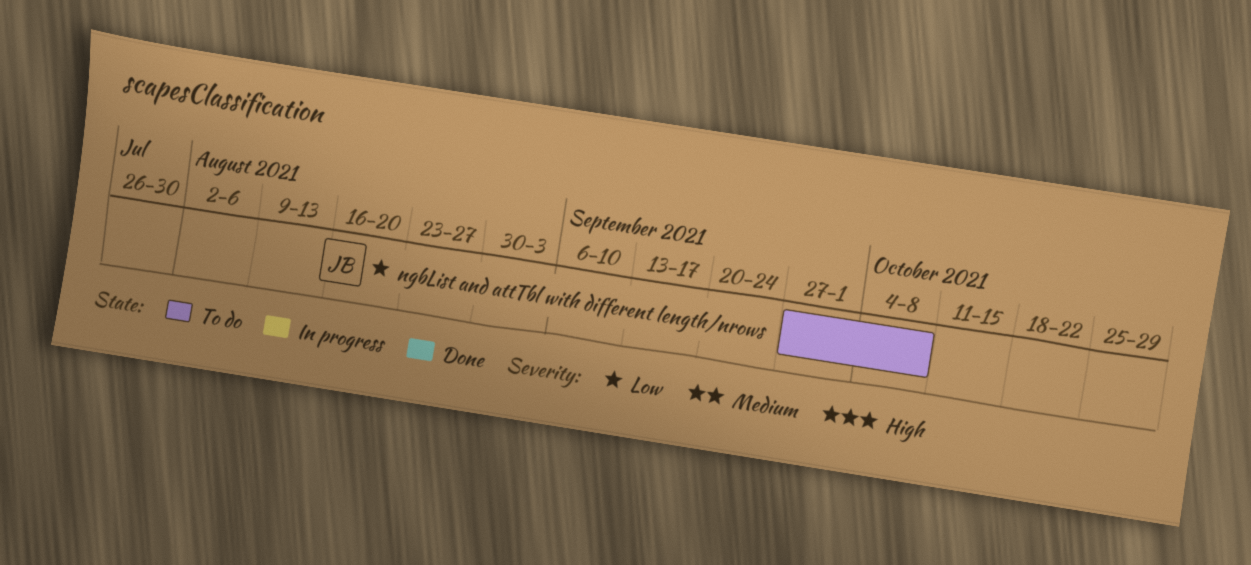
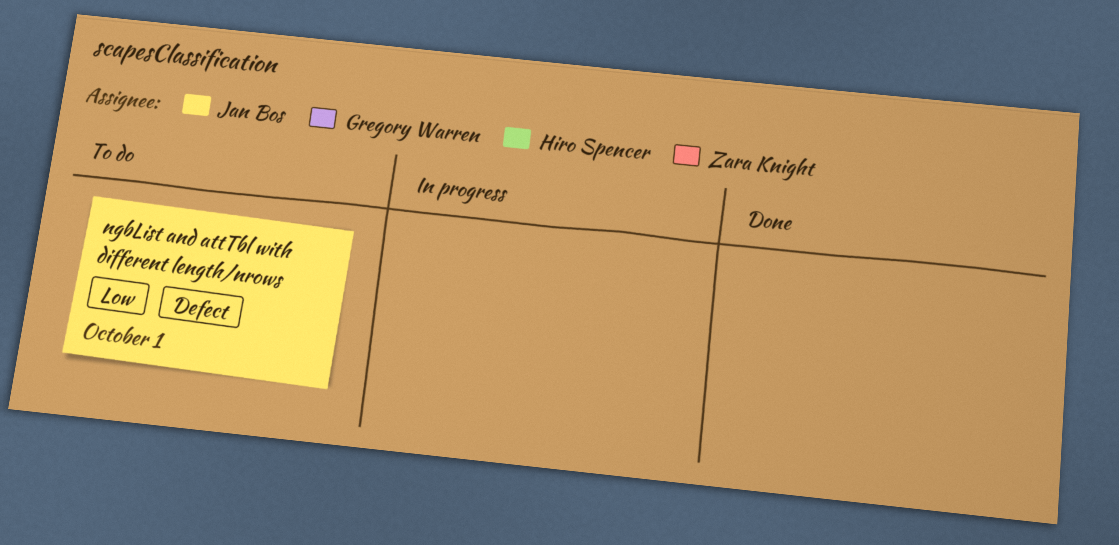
ngbList and attTbl with different length/nrows, due: Oct 8 -> Oct 1

